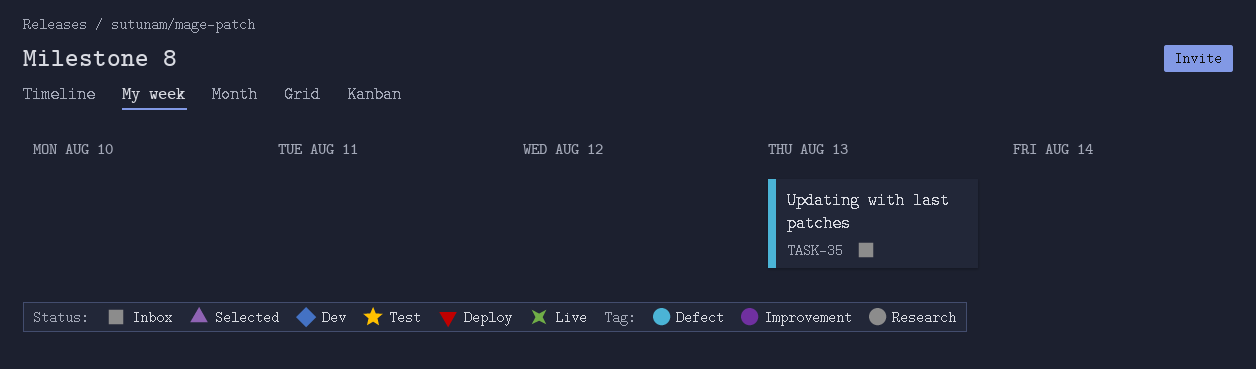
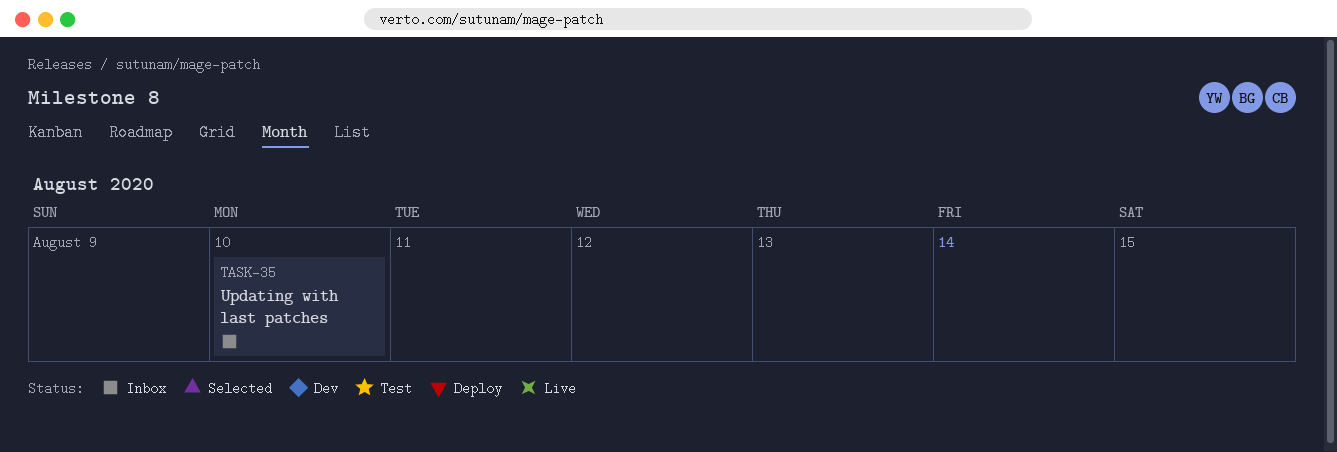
TASK-35, due: Aug 13 -> Aug 10

